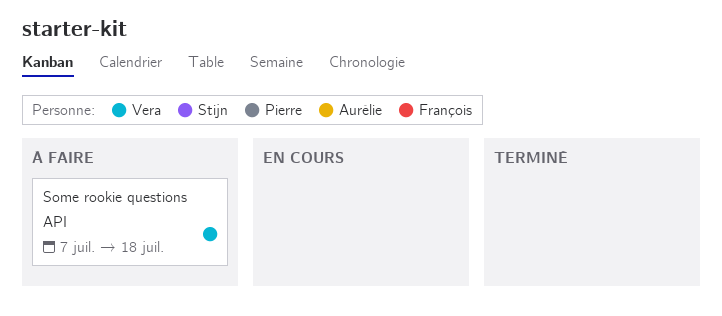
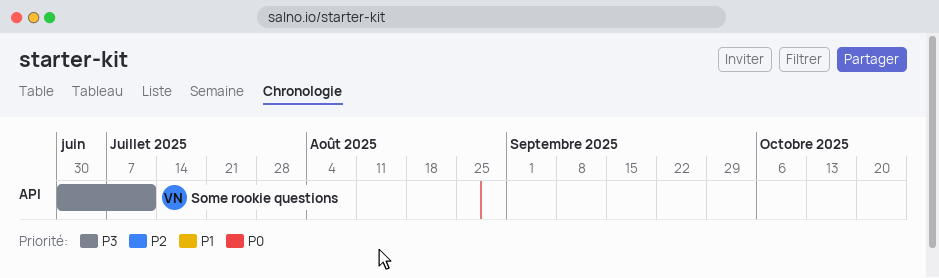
Some rookie questions, start: Jul 7 -> Jun 30
Some rookie questions, due: Jul 18 -> Jul 11

